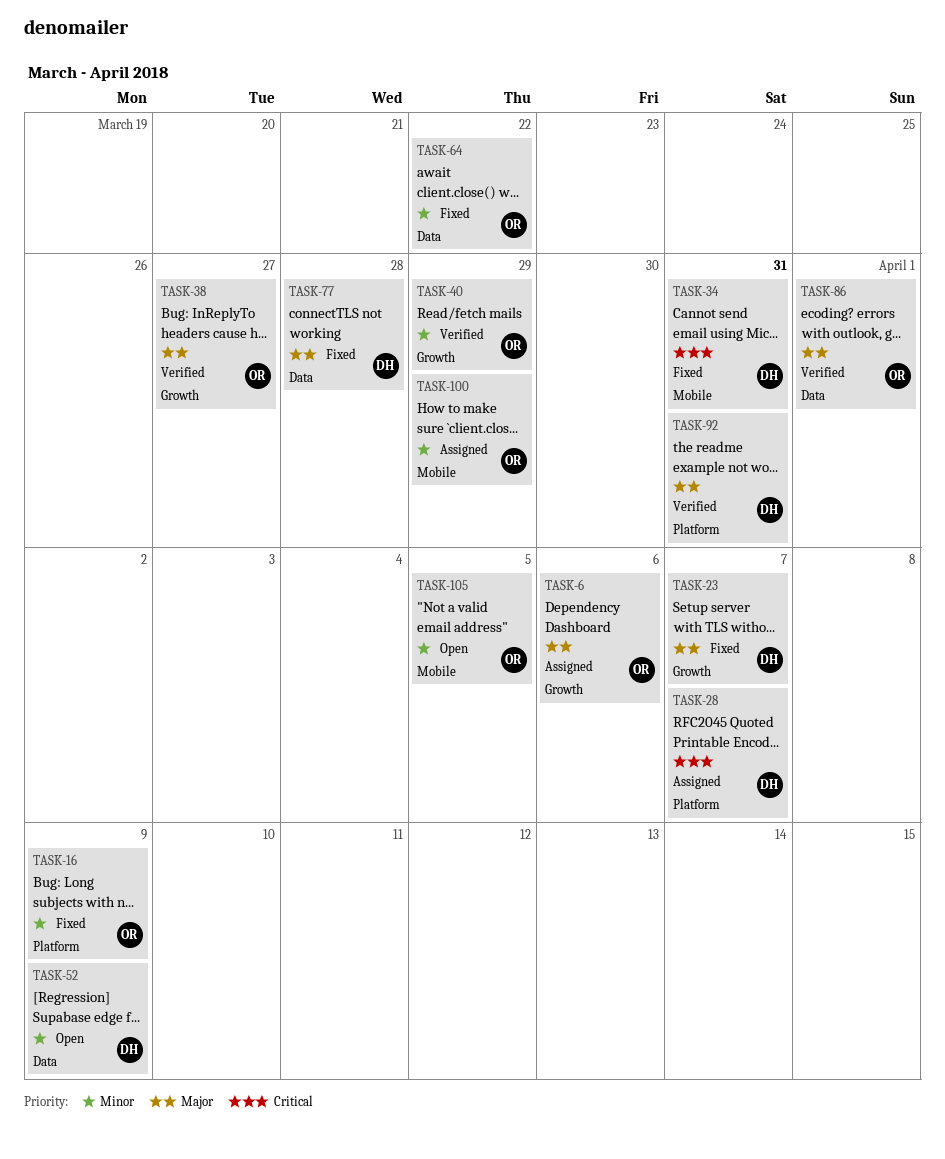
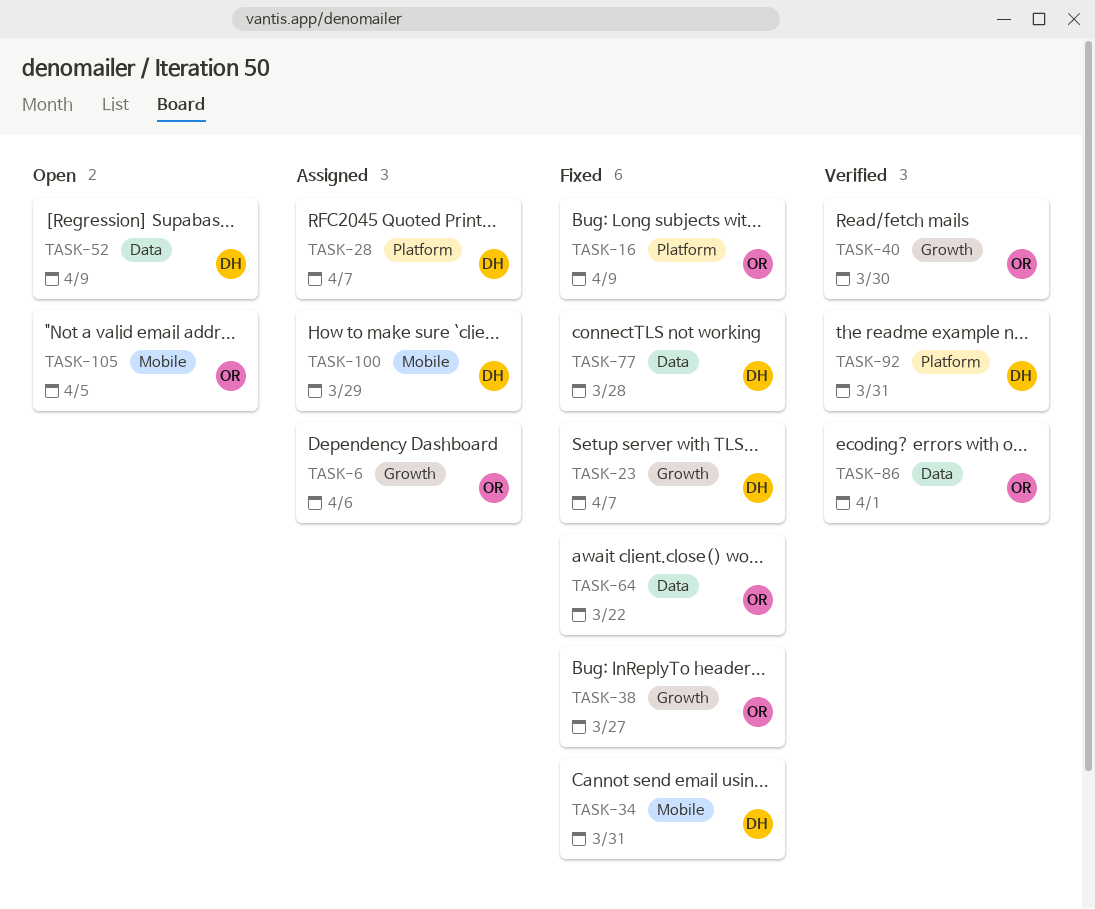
TASK-38, status: Verified -> Fixed
TASK-40, due: Mar 29 -> Mar 30
TASK-100, owner: OR -> DH

